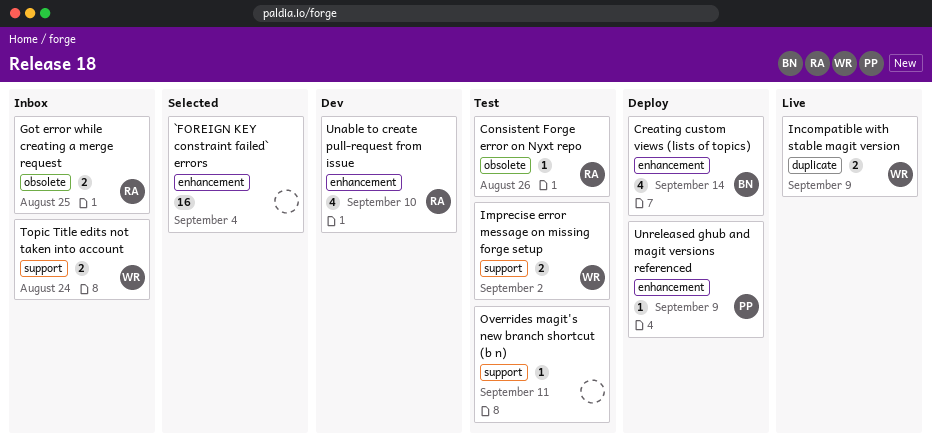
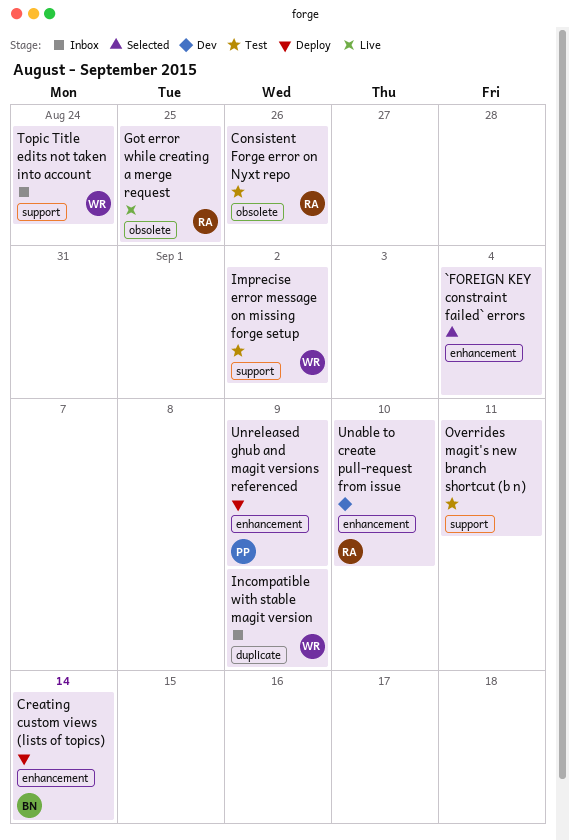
Got error while creating a merge request, status: Inbox -> Live
Incompatible with stable magit version, status: Live -> Inbox

